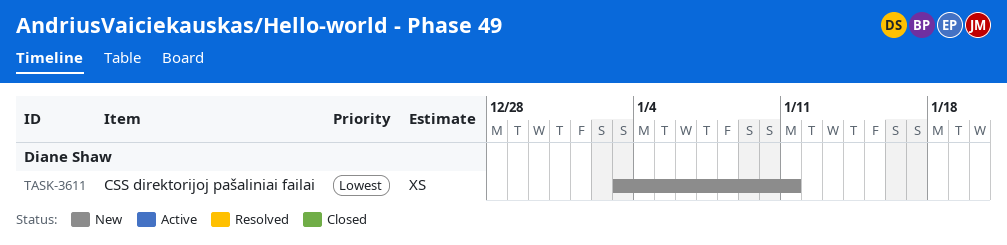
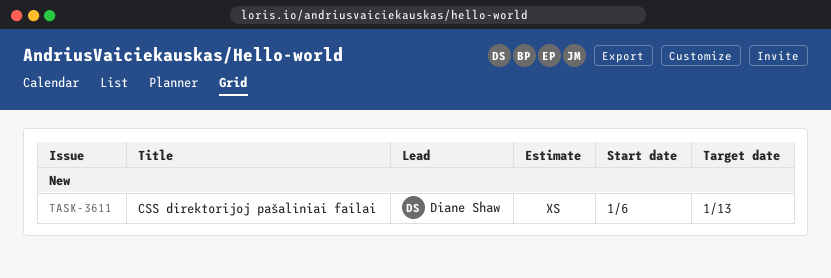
TASK-3611, start: Jan 3 -> Jan 6
TASK-3611, due: Jan 11 -> Jan 13

